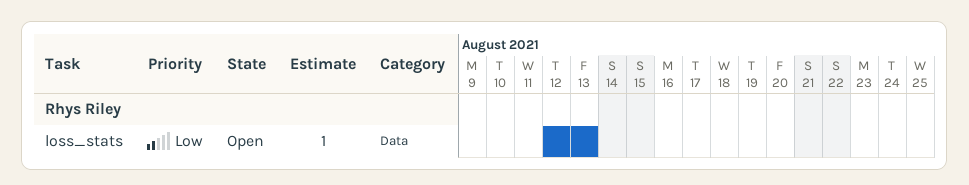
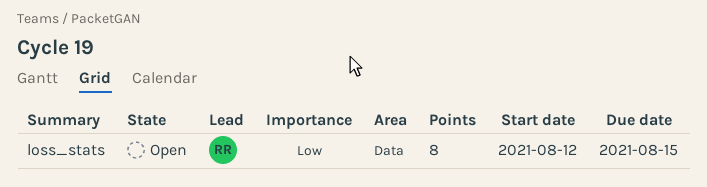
loss_stats, estimate: 1 -> 8
loss_stats, due: Aug 13 -> Aug 15

